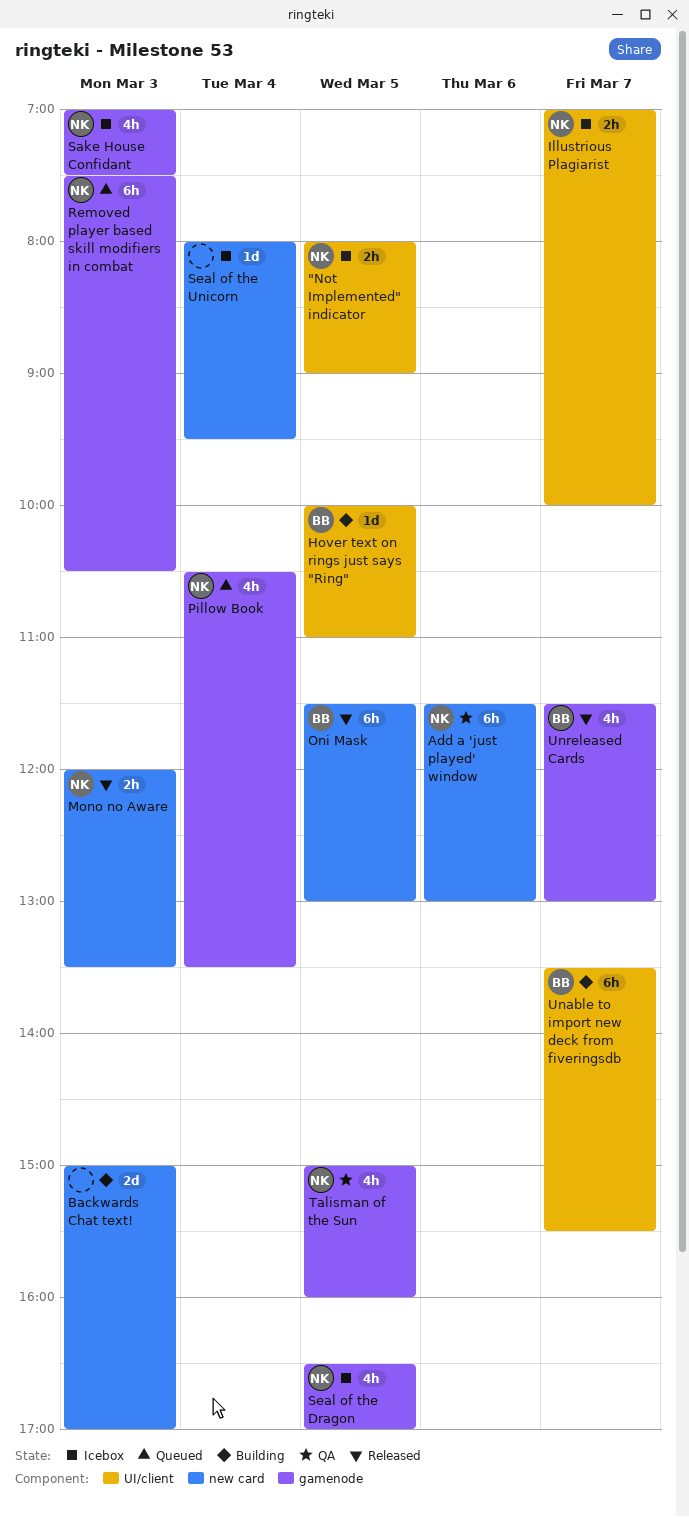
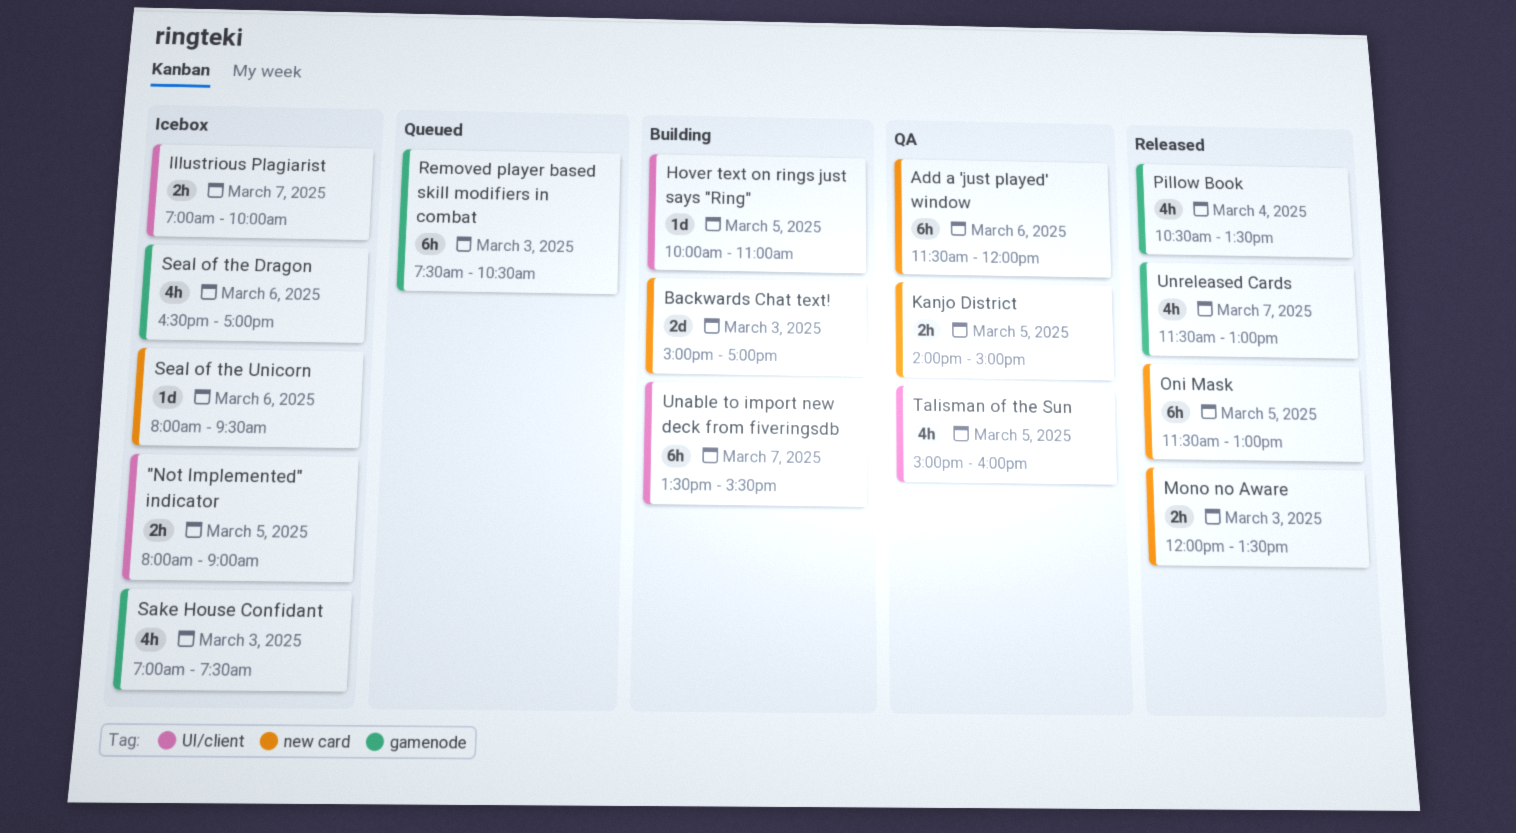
Add a 'just played' window, ends: 13:00 -> 12:00
Kanjo District: none -> present
Pillow Book, status: Queued -> Released
Seal of the Dragon, day: Mar 5 -> Mar 6
Seal of the Unicorn, day: Mar 4 -> Mar 6
Talisman of the Sun, label: gamenode -> UI/client

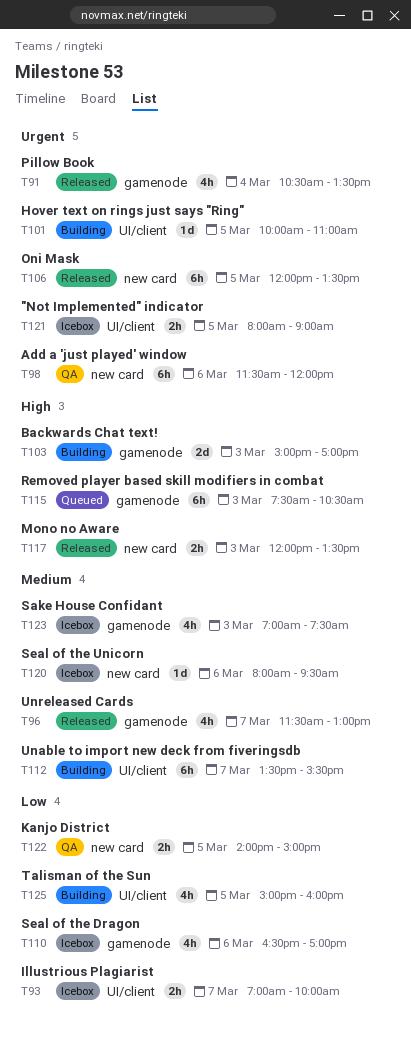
Backwards Chat text!, label: new card -> gamenode
Oni Mask, begins: 11:30 -> 12:00
Oni Mask, ends: 13:00 -> 13:30
Talisman of the Sun, status: QA -> Building

